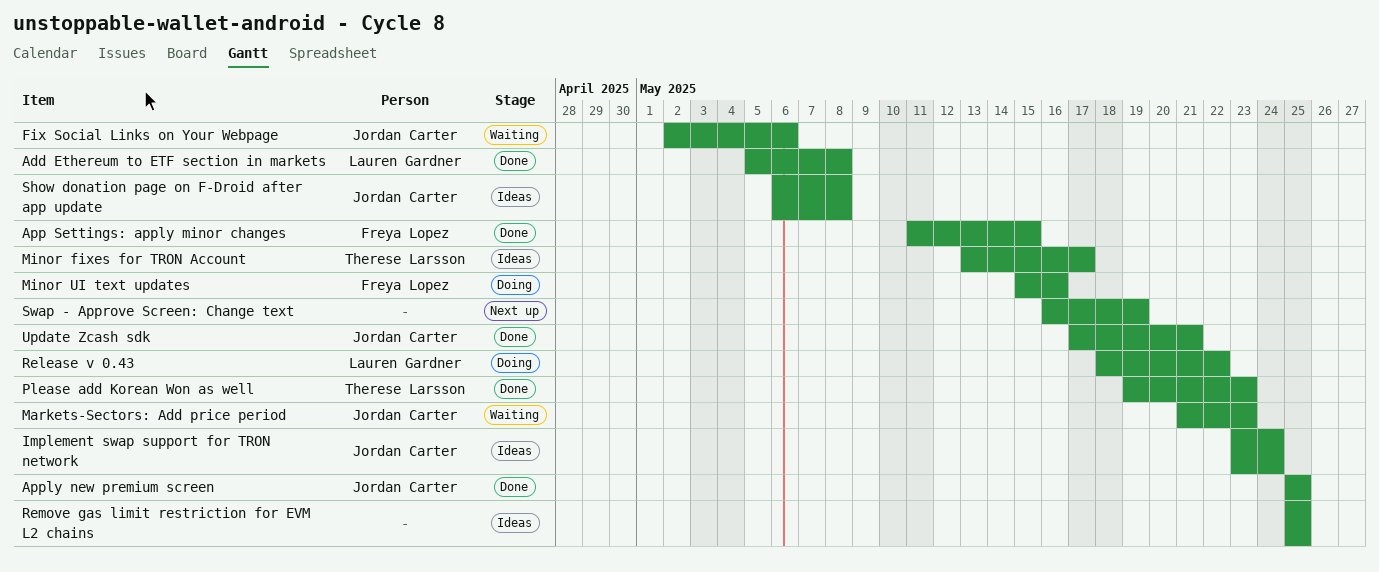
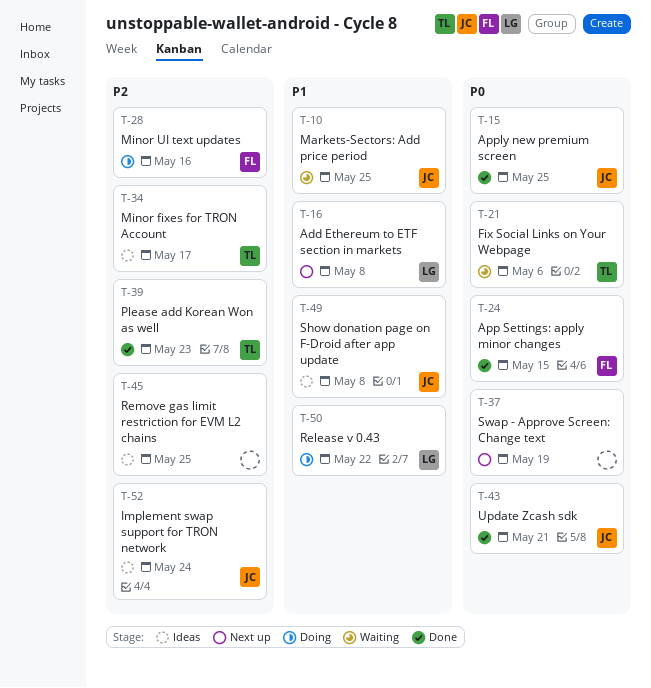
Add Ethereum to ETF section in markets, status: Done -> Next up
Fix Social Links on Your Webpage, owner: Jordan Carter -> Therese Larsson
Markets-Sectors: Add price period, due: May 23 -> May 25

